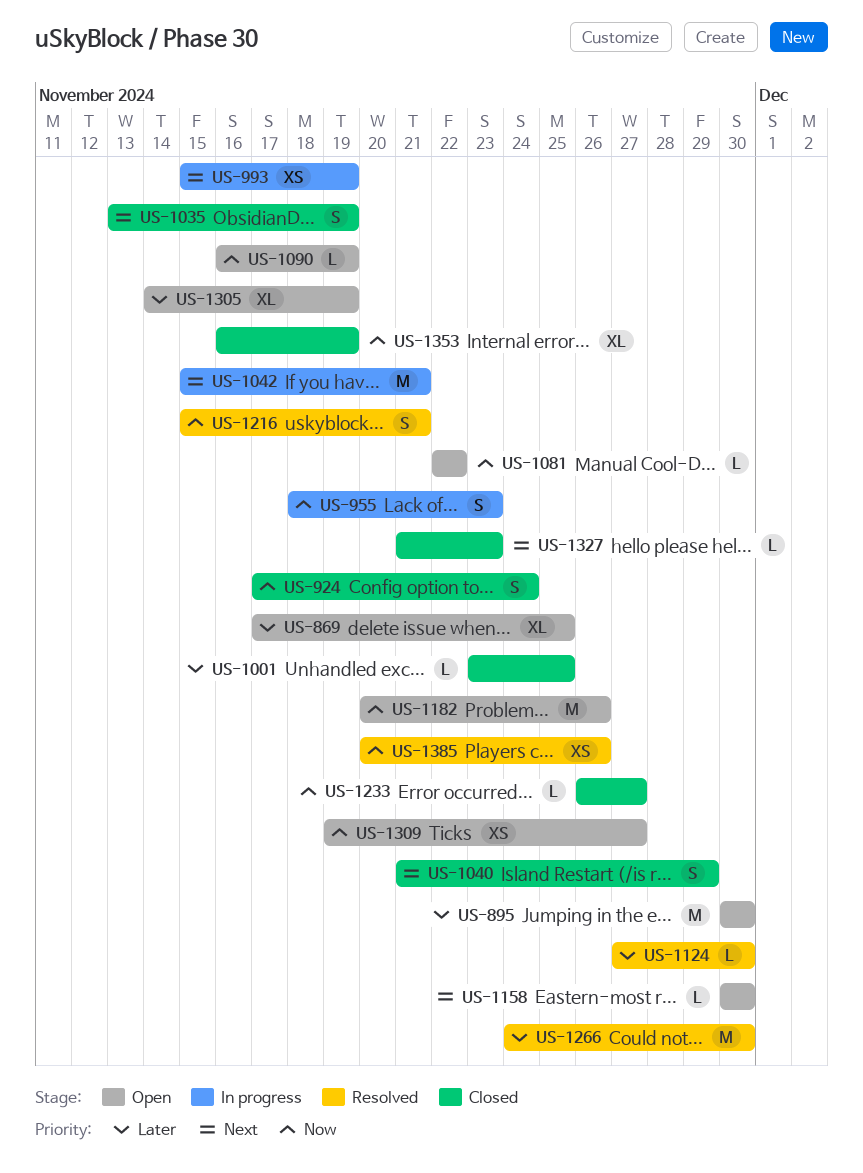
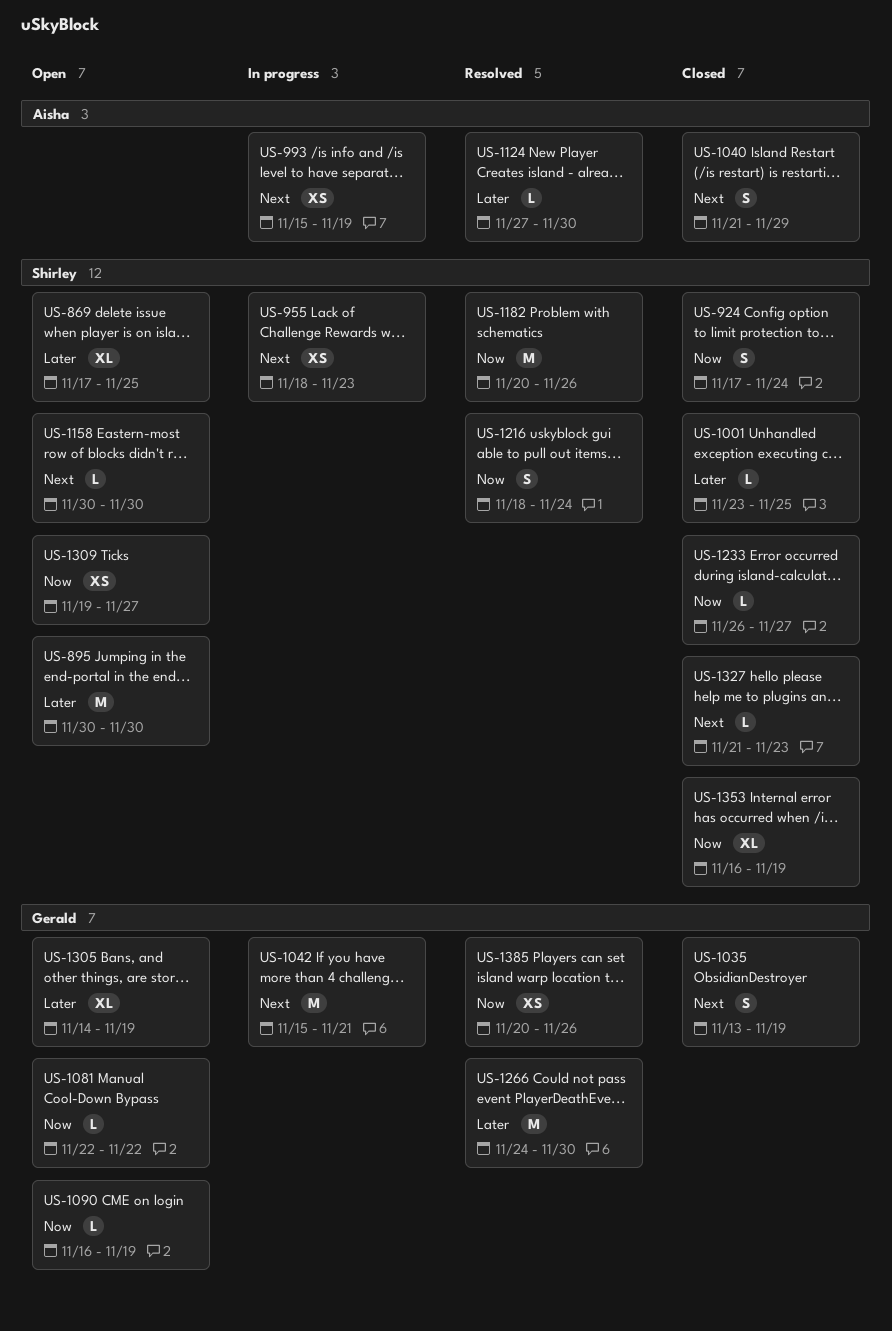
US-955, priority: Now -> Next
US-955, estimate: S -> XS
US-1182, status: Open -> Resolved
US-1216, start: Nov 15 -> Nov 18
US-1216, due: Nov 21 -> Nov 24

